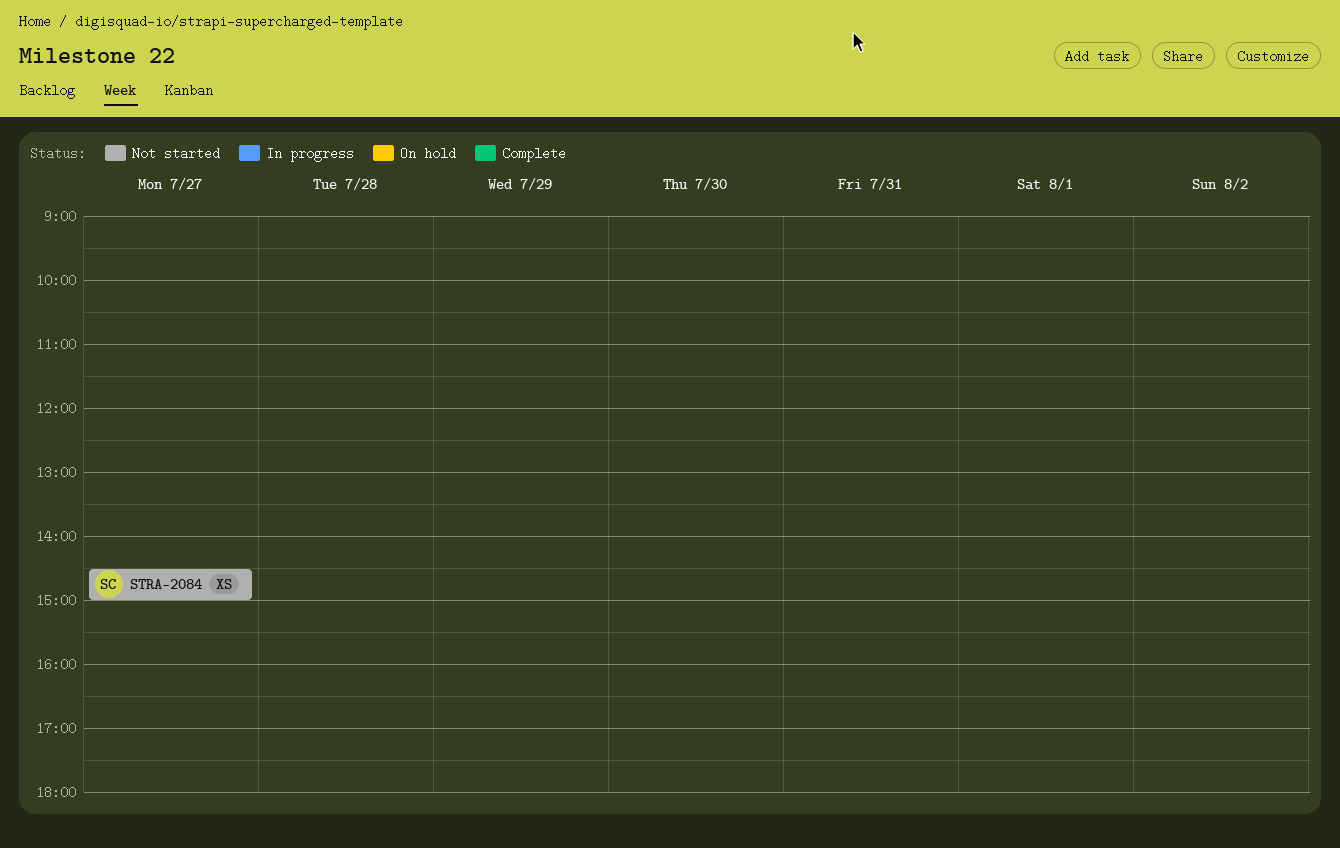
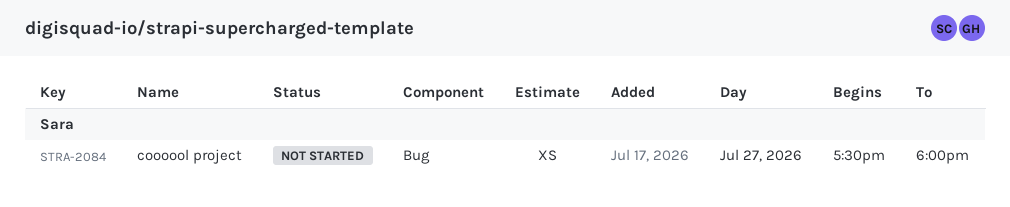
STRA-2084, begins: 14:30 -> 17:30
STRA-2084, ends: 15:00 -> 18:00

